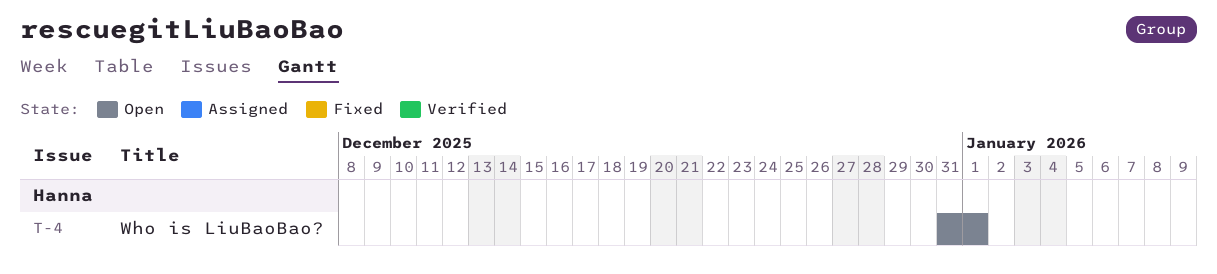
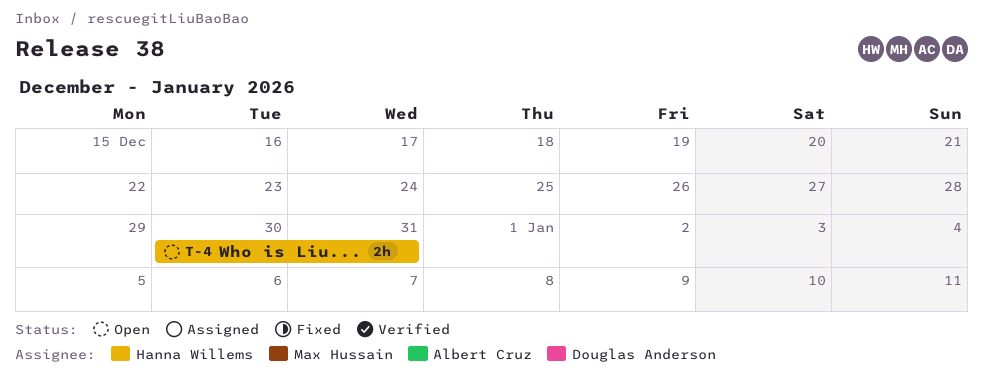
T-4, start: Dec 31 -> Dec 30
T-4, due: Jan 1 -> Dec 31

